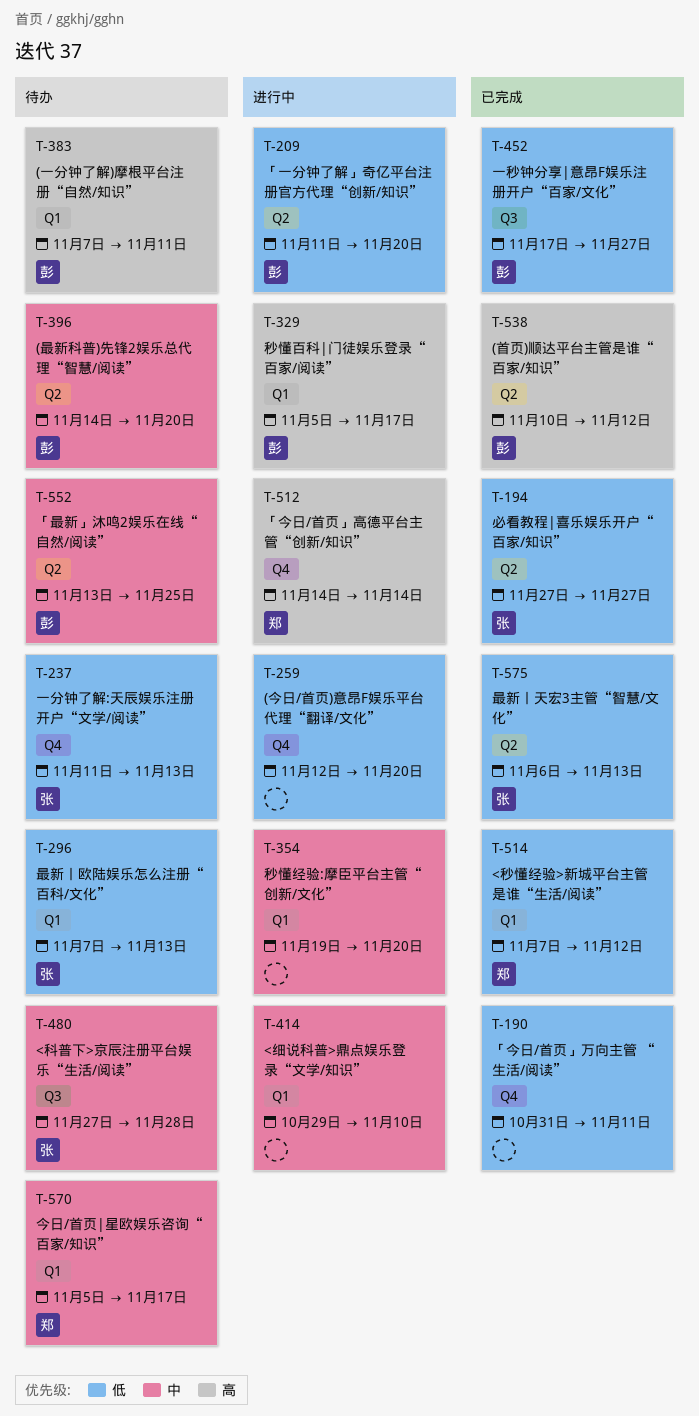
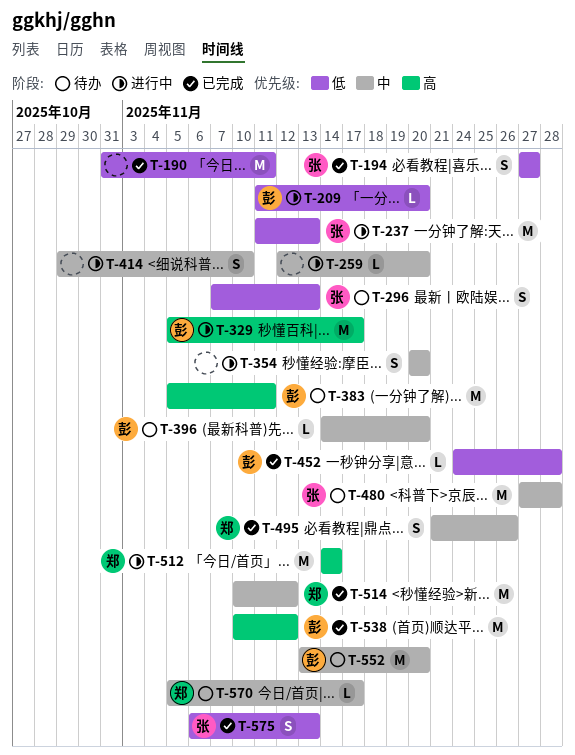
T-237, status: 待办 -> 进行中
T-259, priority: 低 -> 中
T-354, start: Nov 19 -> Nov 20
T-383, start: Nov 7 -> Nov 5
T-452, start: Nov 17 -> Nov 24
T-452, due: Nov 27 -> Nov 28
T-495: none -> present
T-514, priority: 低 -> 中
T-514, start: Nov 7 -> Nov 10
T-552, due: Nov 25 -> Nov 20

